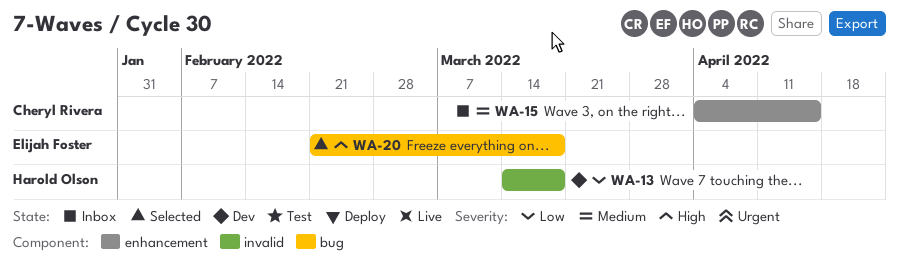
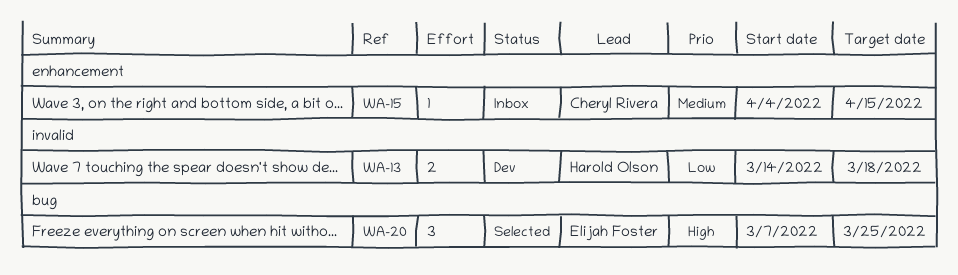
WA-20, start: Feb 21 -> Mar 7
WA-20, due: Mar 18 -> Mar 25

